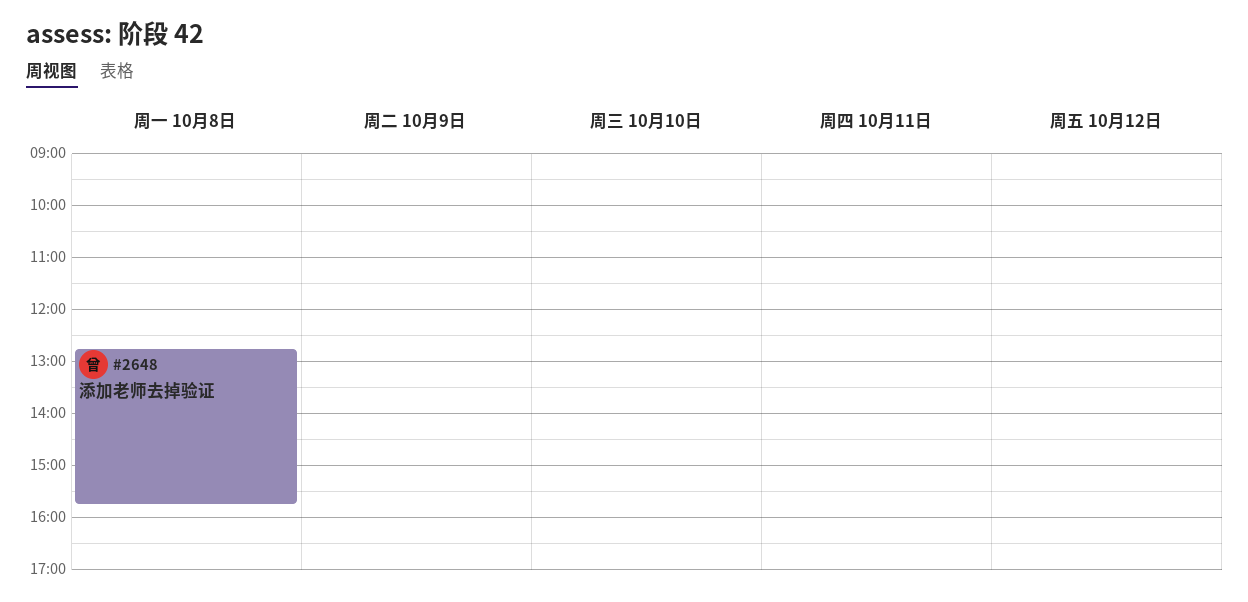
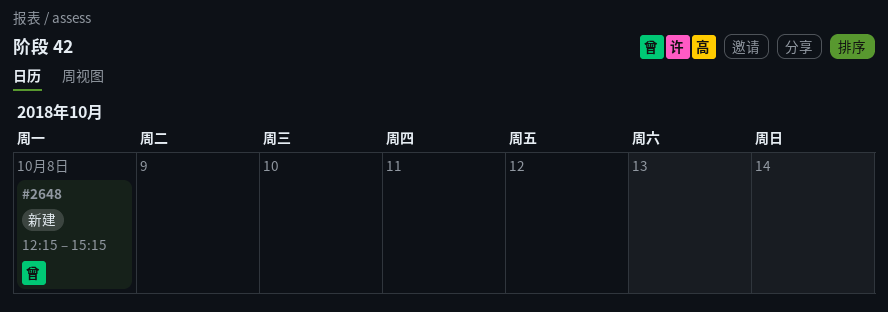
#2648, begins: 12:45 -> 12:15
#2648, ends: 15:45 -> 15:15

